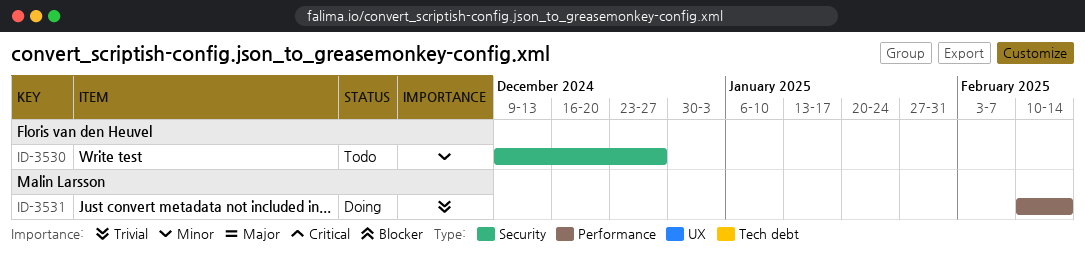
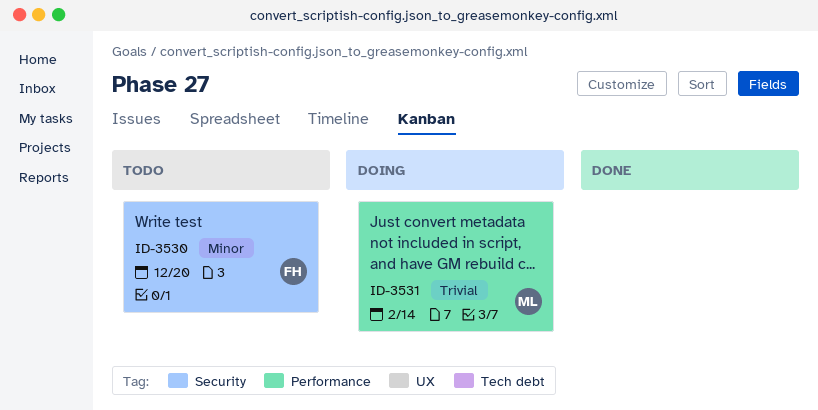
ID-3530, due: Dec 27 -> Dec 20

